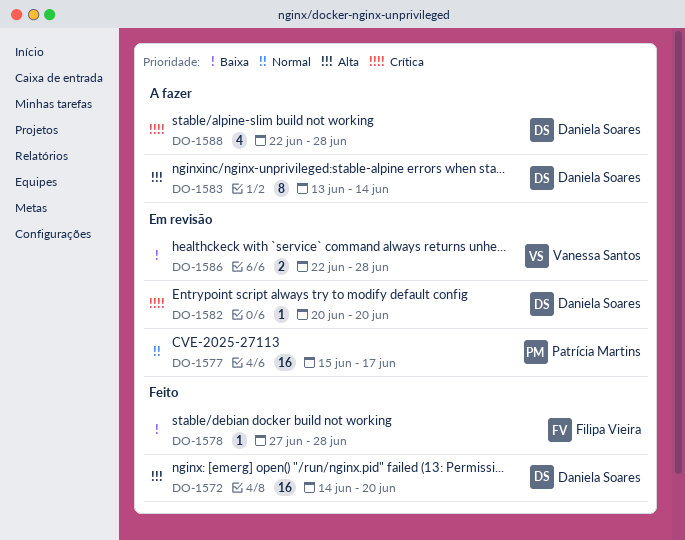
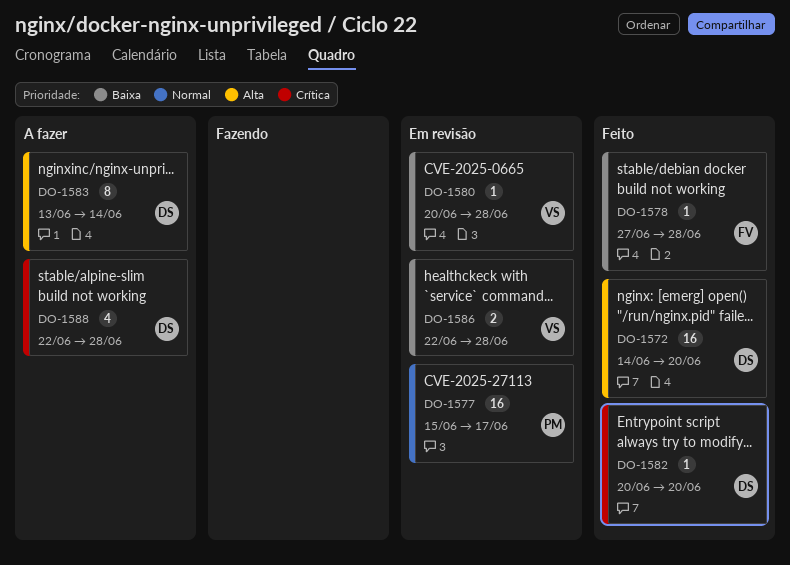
DO-1580: none -> present
DO-1582, status: Em revisão -> Feito

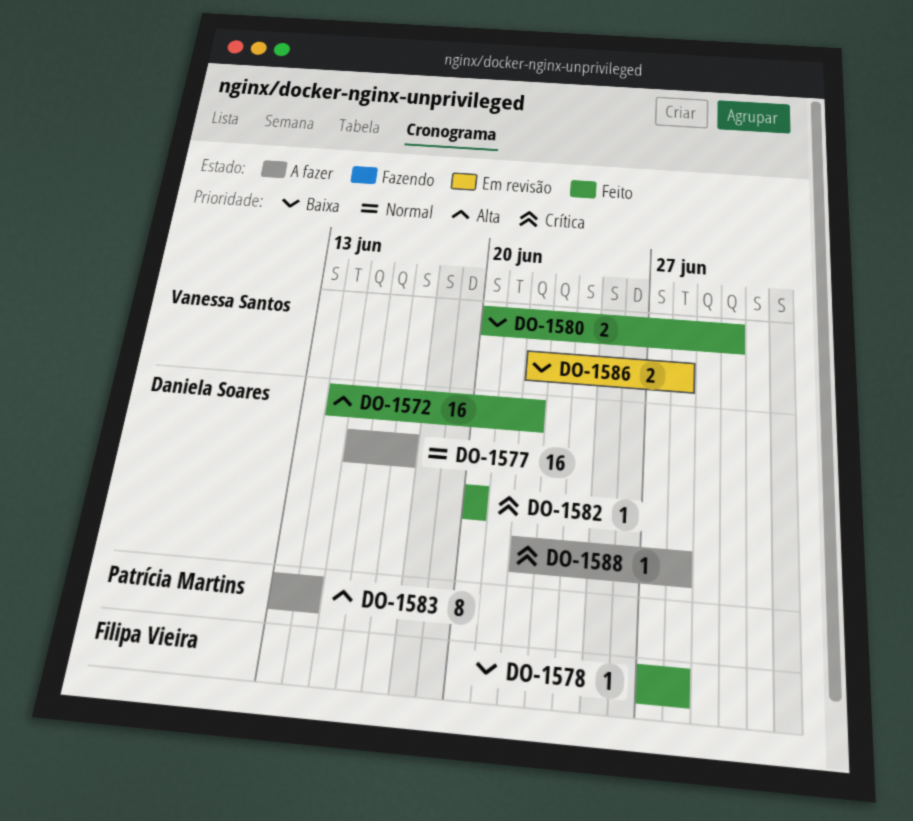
DO-1572, due: Jun 20 -> Jun 22
DO-1577, status: Em revisão -> A fazer
DO-1577, owner: Patrícia Martins -> Daniela Soares
DO-1580, status: Em revisão -> Feito
DO-1580, estimate: 1 -> 2
DO-1580, due: Jun 28 -> Jun 30
DO-1583, owner: Daniela Soares -> Patrícia Martins
DO-1588, estimate: 4 -> 1

